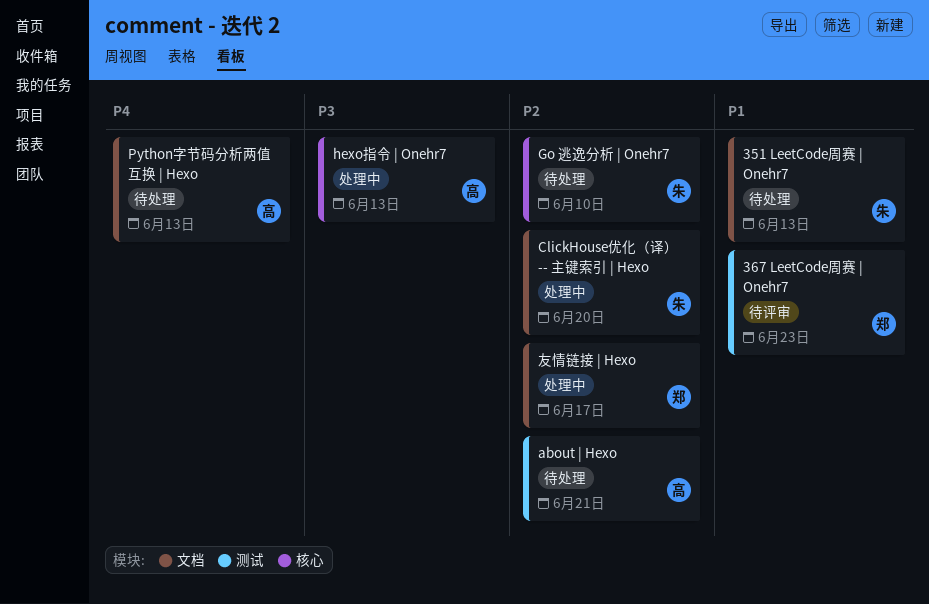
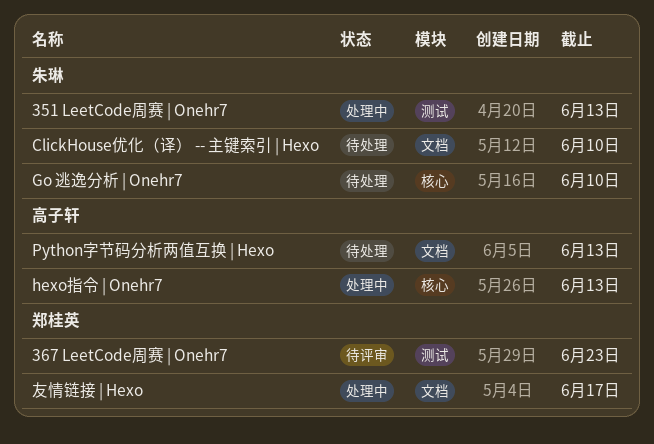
351 LeetCode周赛 | Onehr7, status: 待处理 -> 处理中
351 LeetCode周赛 | Onehr7, label: 文档 -> 测试
about | Hexo: present -> none
ClickHouse优化（译） -- 主键索引 | Hexo, status: 处理中 -> 待处理
ClickHouse优化（译） -- 主键索引 | Hexo, due: Jun 20 -> Jun 10

